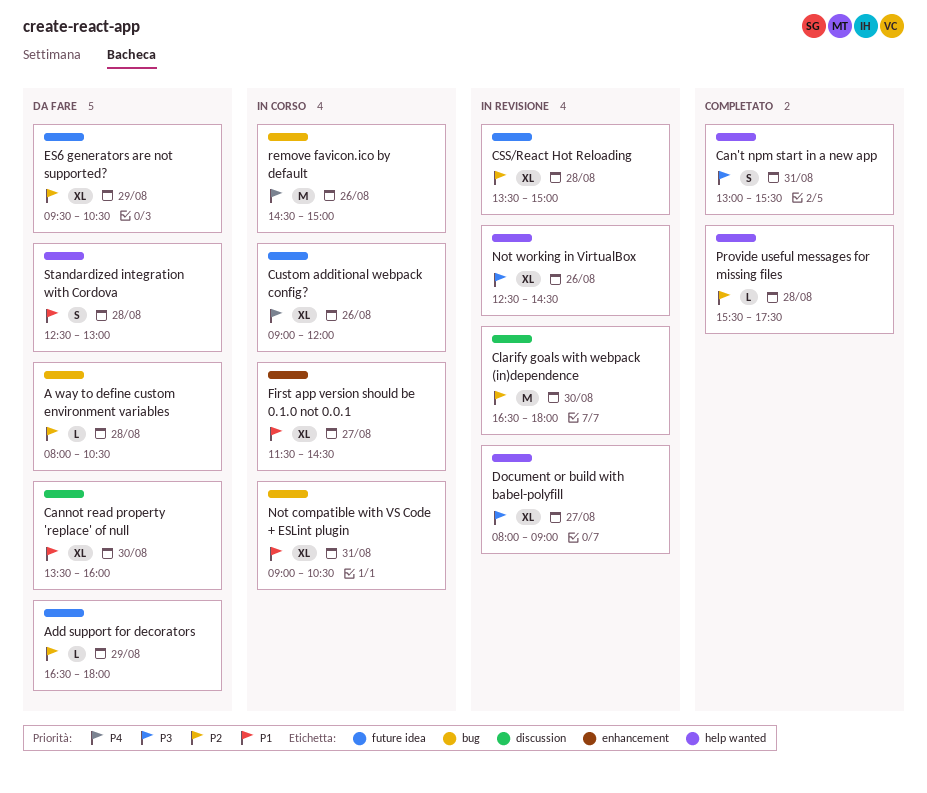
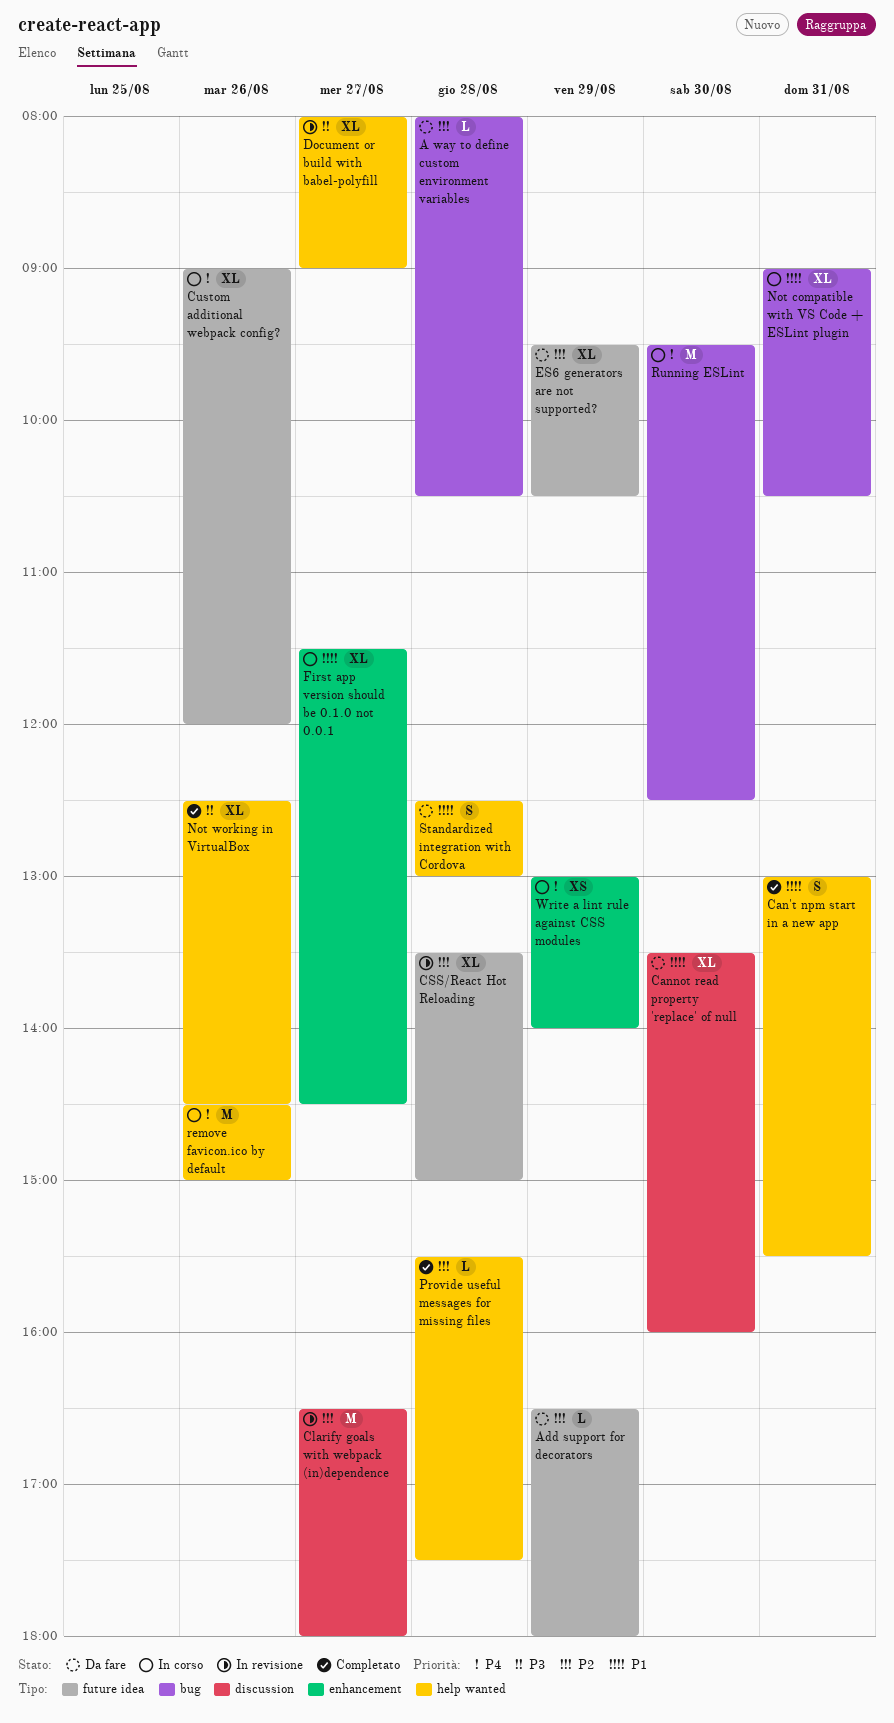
Can't npm start in a new app, priority: P3 -> P1
Clarify goals with webpack (in)dependence, day: Aug 30 -> Aug 27
Not working in VirtualBox, status: In revisione -> Completato
remove favicon.ico by default, label: bug -> help wanted
Running ESLint: none -> present
Write a lint rule against CSS modules: none -> present

